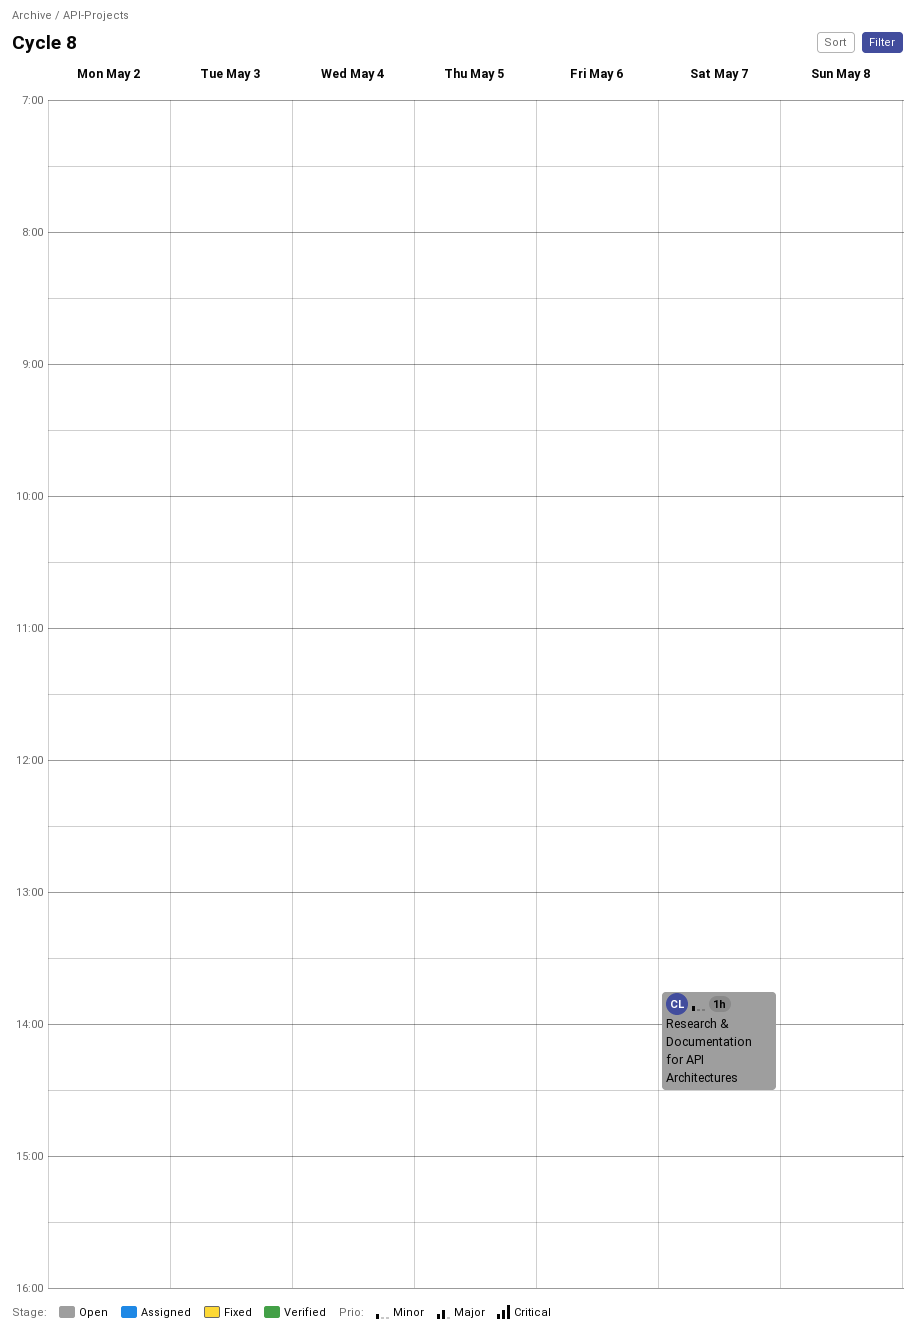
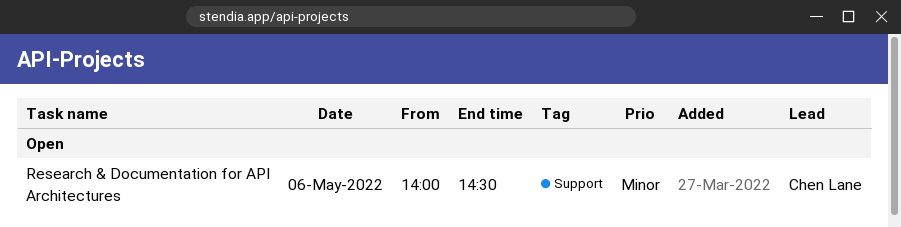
Research & Documentation for API Architectures, day: May 7 -> May 6
Research & Documentation for API Architectures, begins: 13:45 -> 14:00

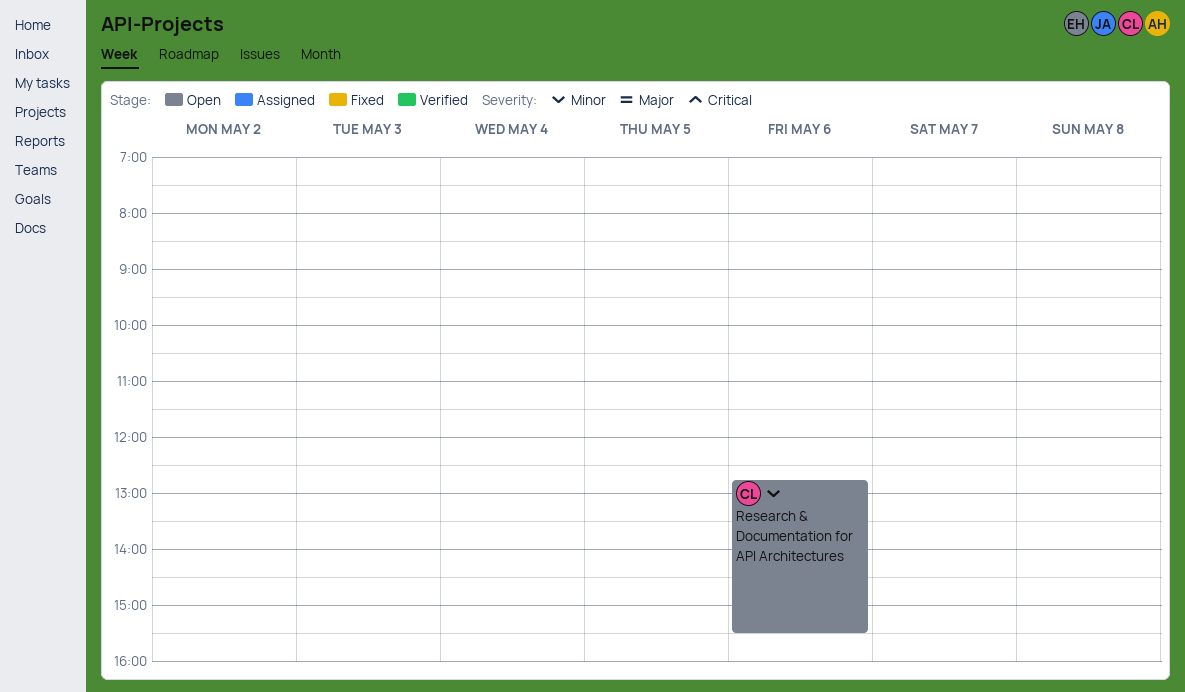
Research & Documentation for API Architectures, begins: 14:00 -> 12:45
Research & Documentation for API Architectures, ends: 14:30 -> 15:30

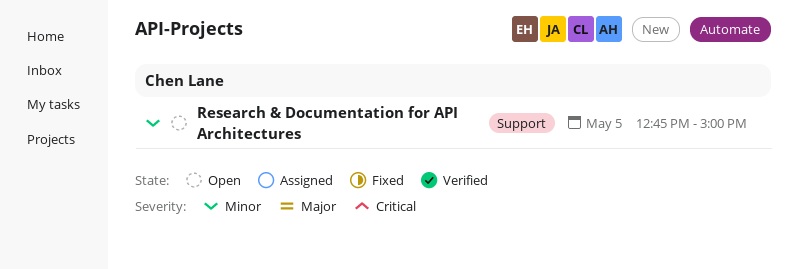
Research & Documentation for API Architectures, day: May 6 -> May 5
Research & Documentation for API Architectures, ends: 15:30 -> 15:00

